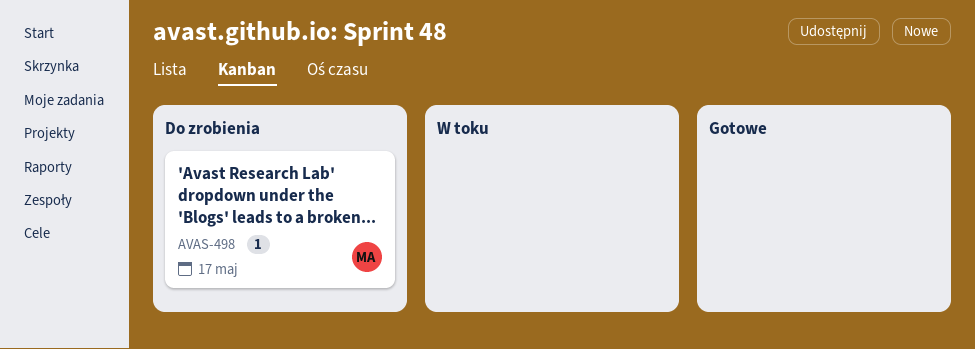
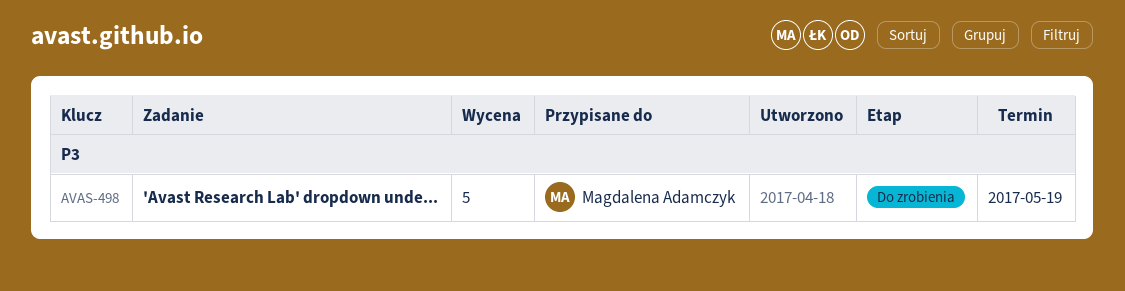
AVAS-498, estimate: 1 -> 5
AVAS-498, due: May 17 -> May 19

